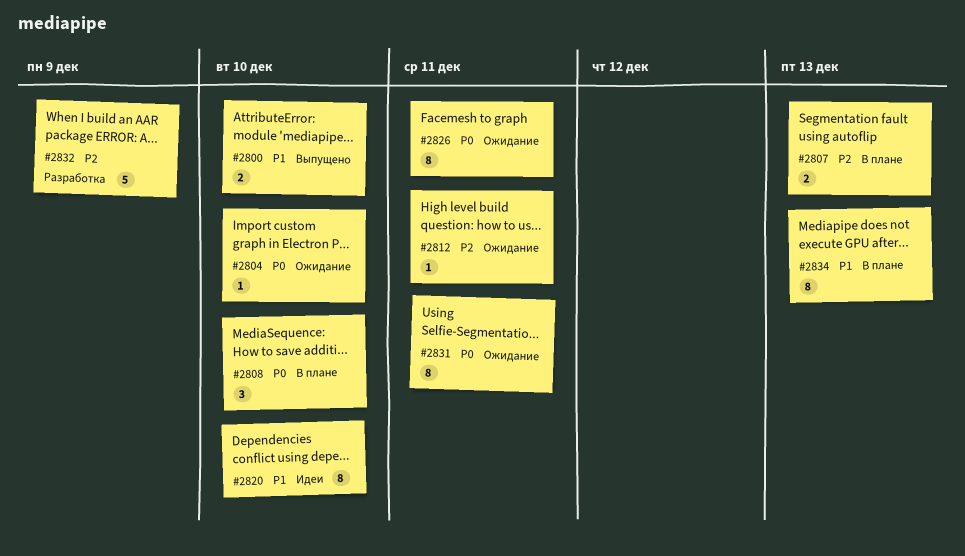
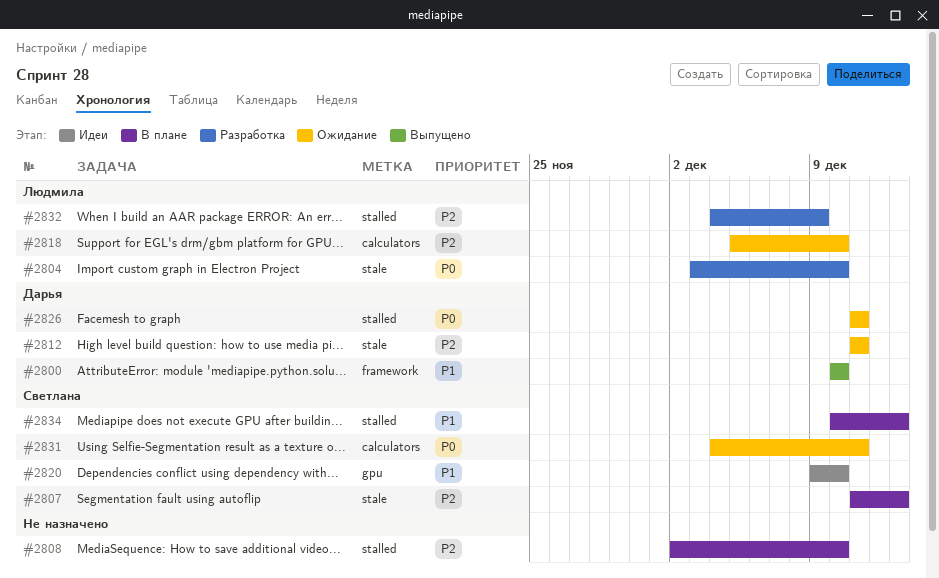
#2804, status: Ожидание -> Разработка
#2808, priority: P0 -> P2
#2818: none -> present

